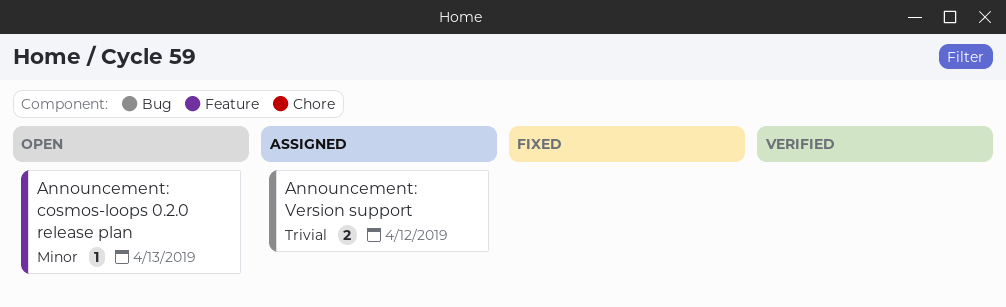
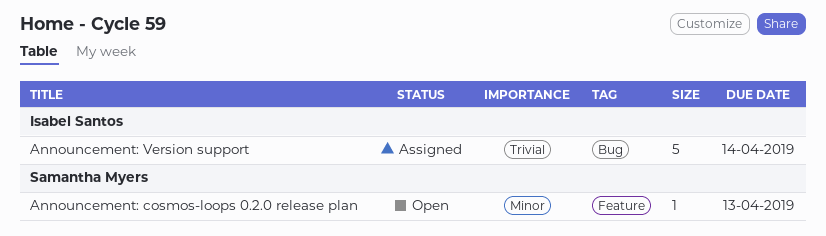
Announcement: Version support, estimate: 2 -> 5
Announcement: Version support, due: Apr 12 -> Apr 14

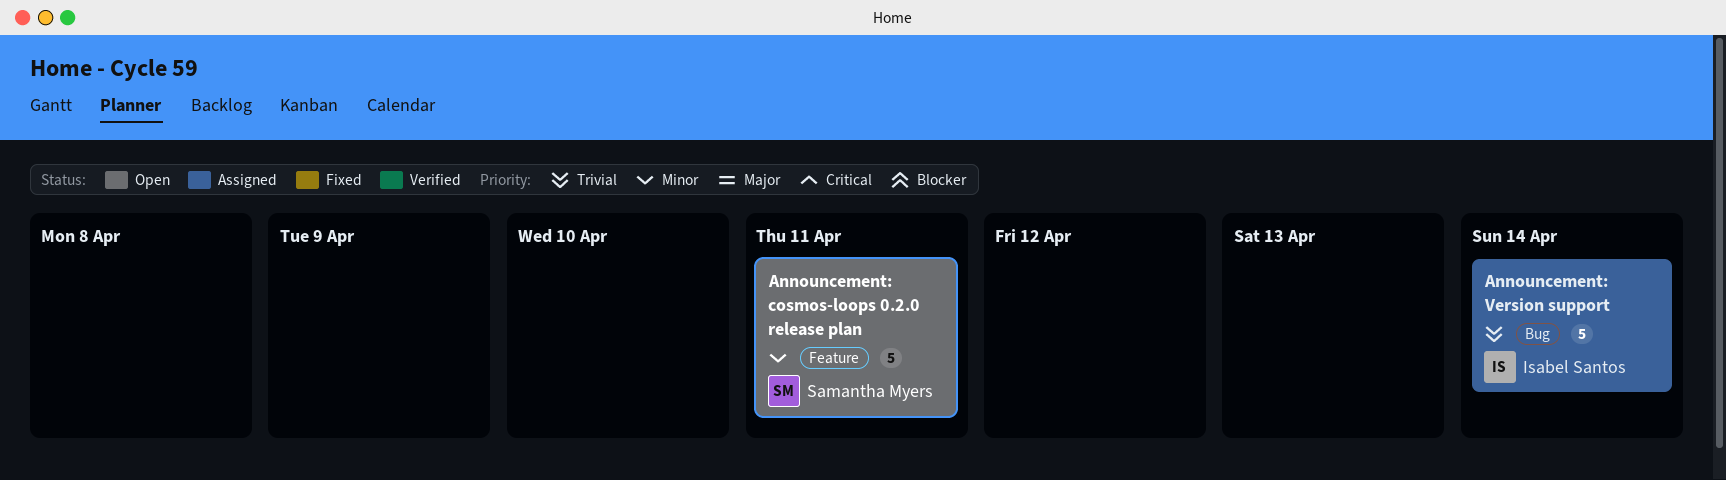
Announcement: cosmos-loops 0.2.0 release plan, estimate: 1 -> 5
Announcement: cosmos-loops 0.2.0 release plan, due: Apr 13 -> Apr 11

